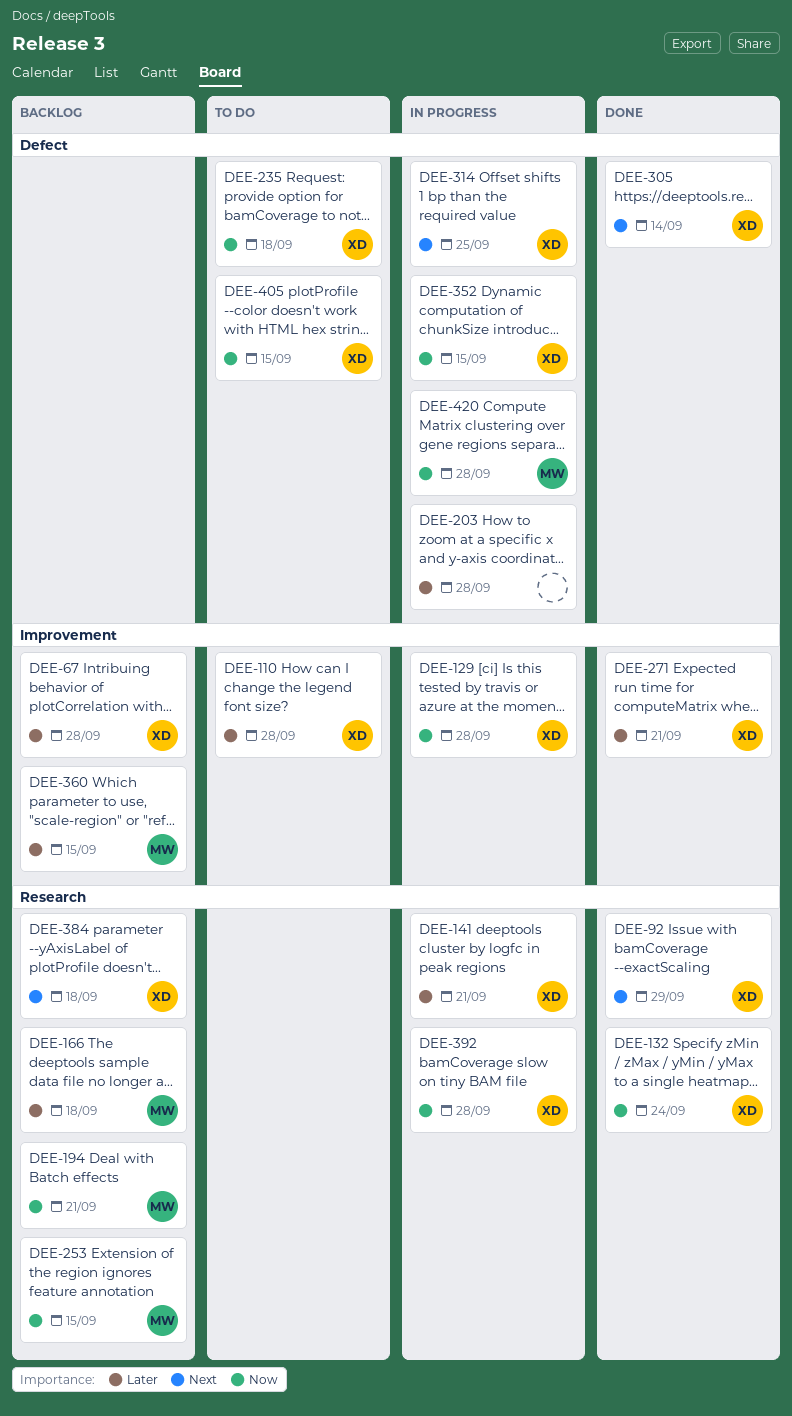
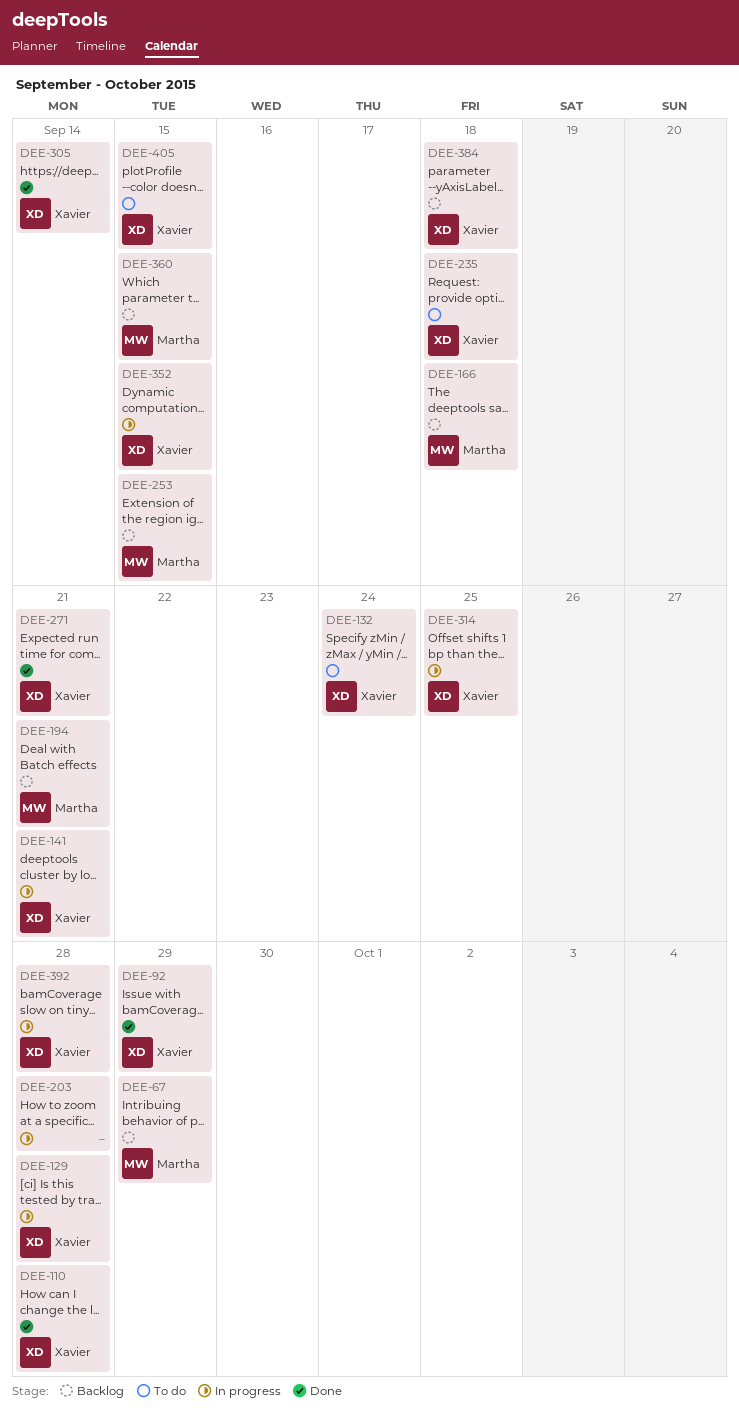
DEE-67, owner: Xavier -> Martha
DEE-67, due: Sep 28 -> Sep 29
DEE-110, status: To do -> Done
DEE-132, status: Done -> To do
DEE-420: present -> none

